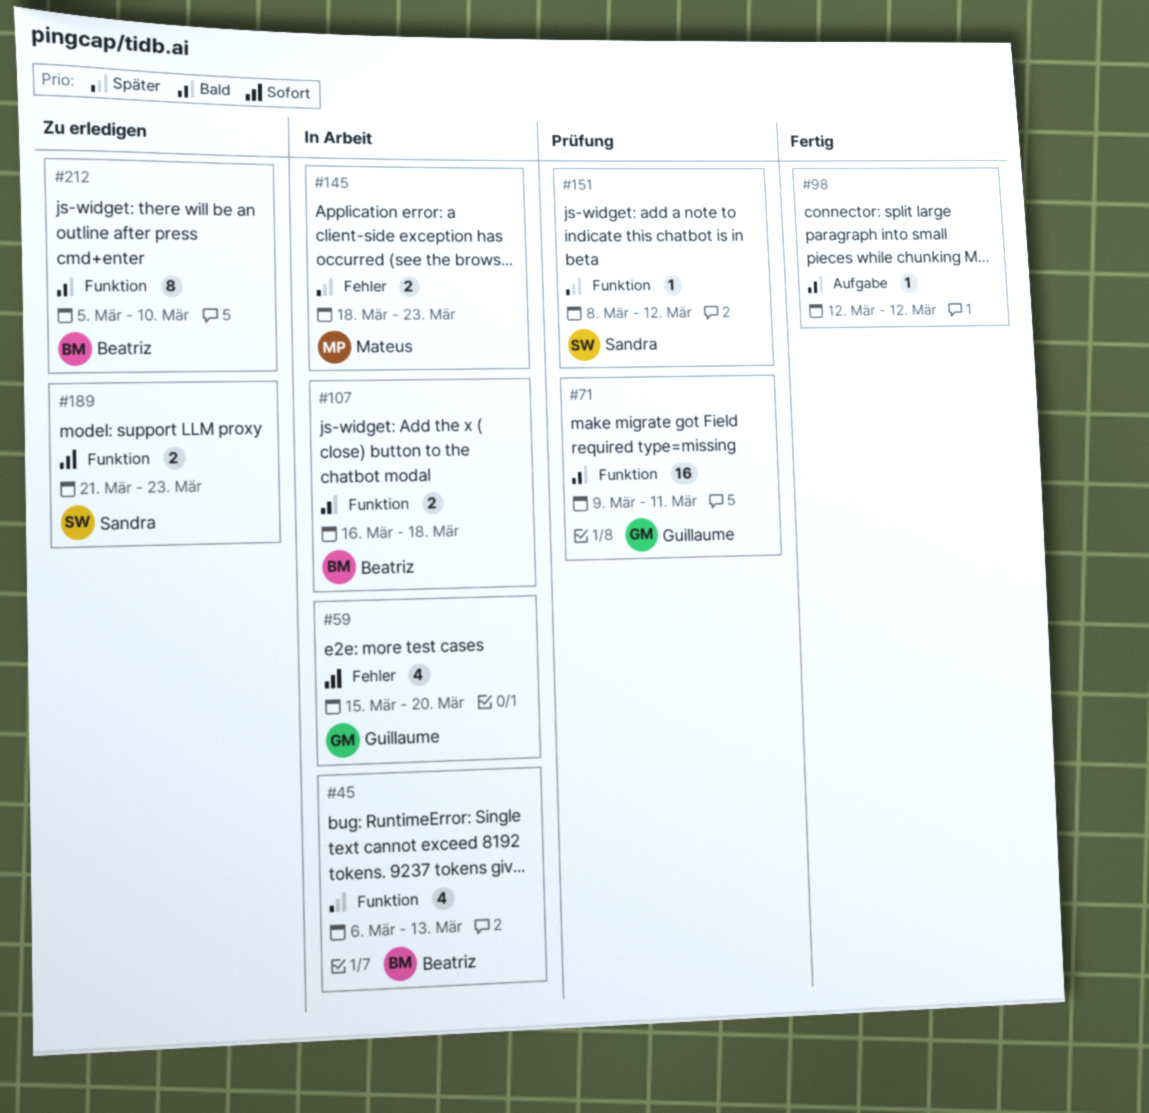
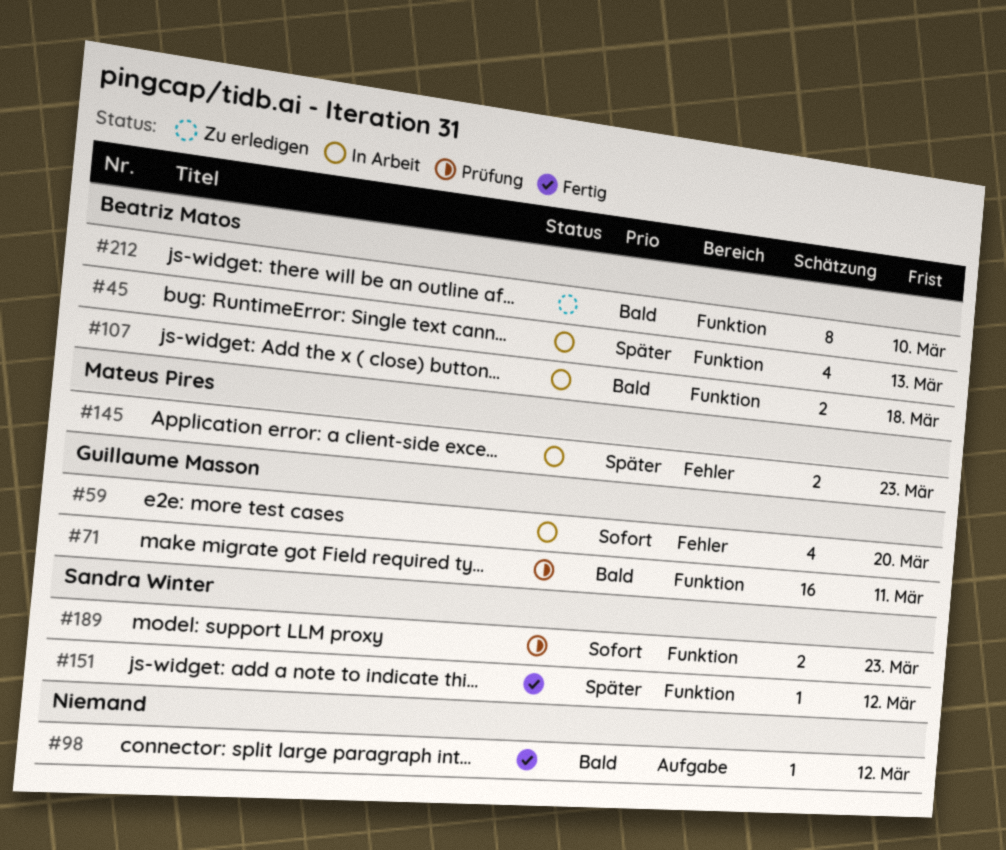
#151, status: Prüfung -> Fertig
#189, status: Zu erledigen -> Prüfung

